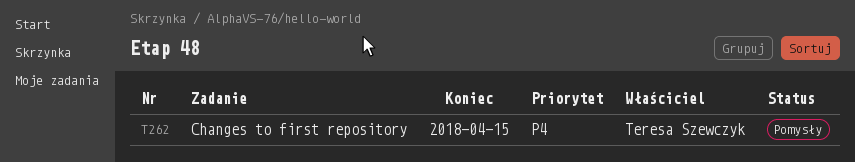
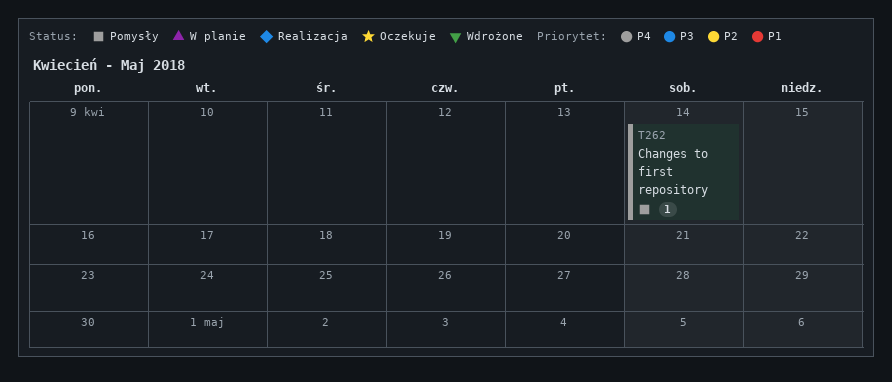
T262, due: Apr 15 -> Apr 14

